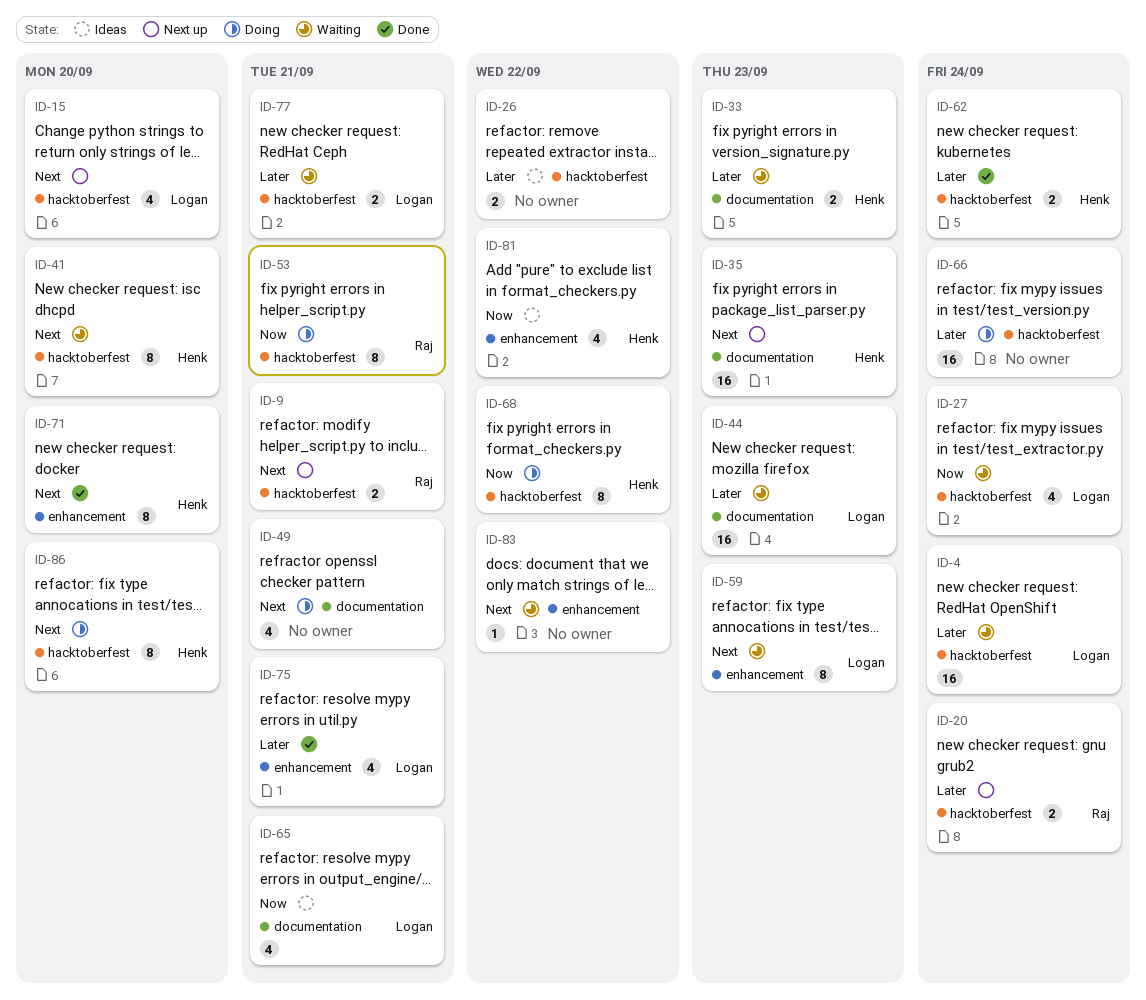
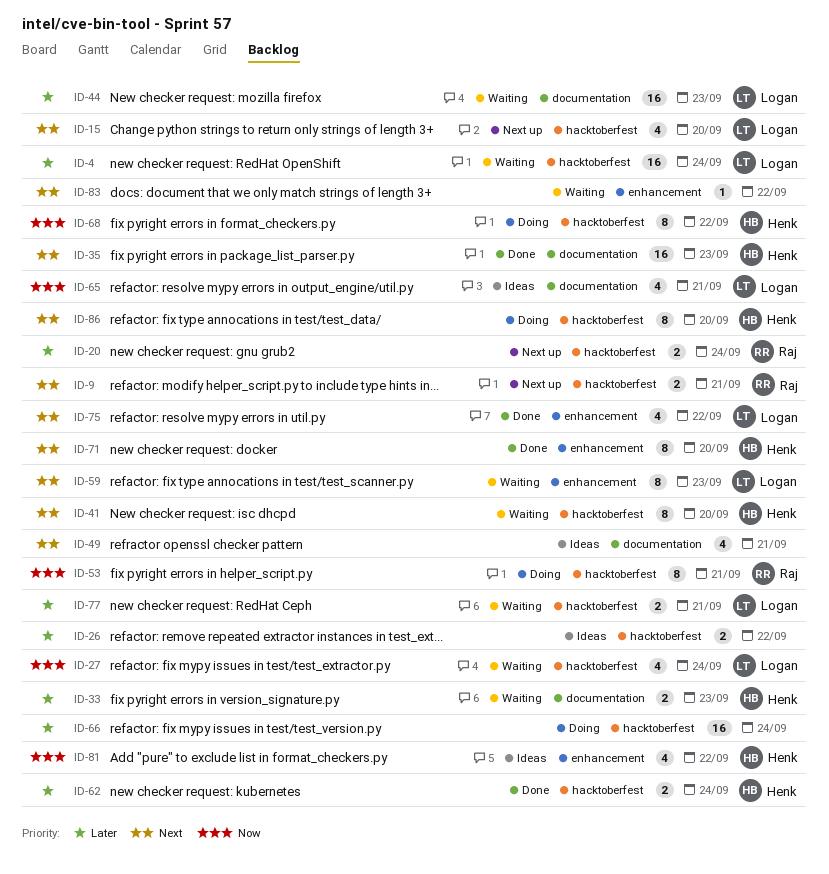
ID-35, status: Next up -> Done
ID-49, status: Doing -> Ideas
ID-75, priority: Later -> Next
ID-75, due: Sep 21 -> Sep 22

